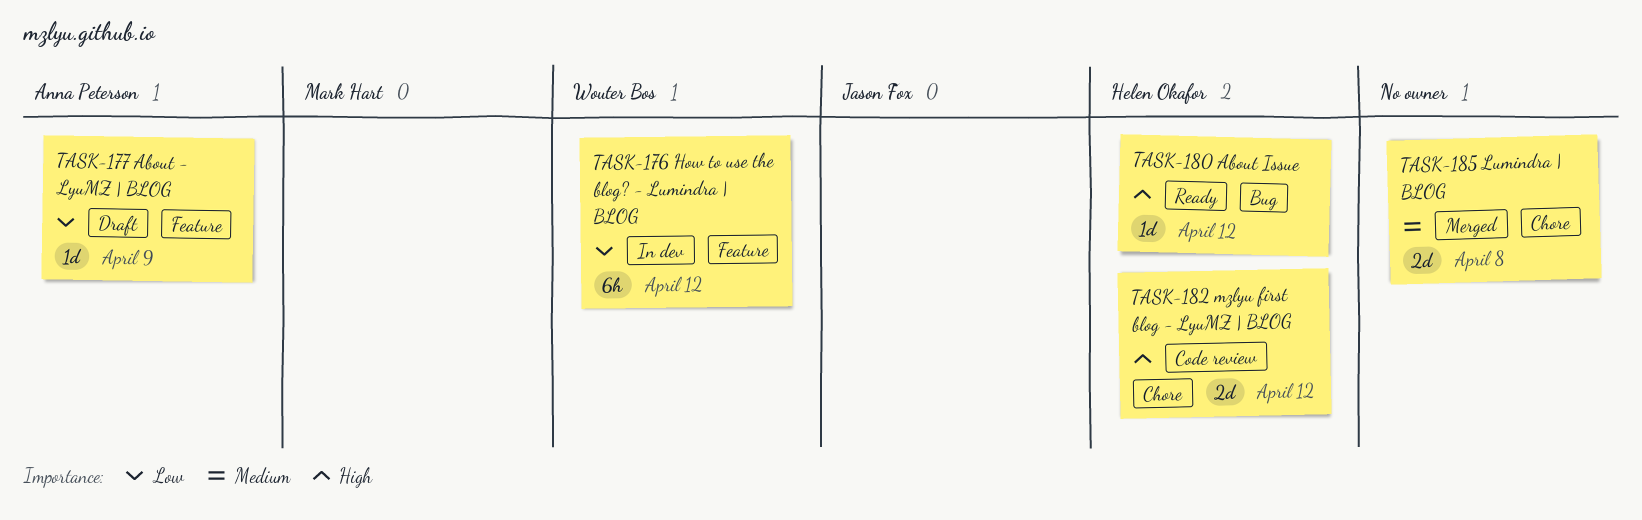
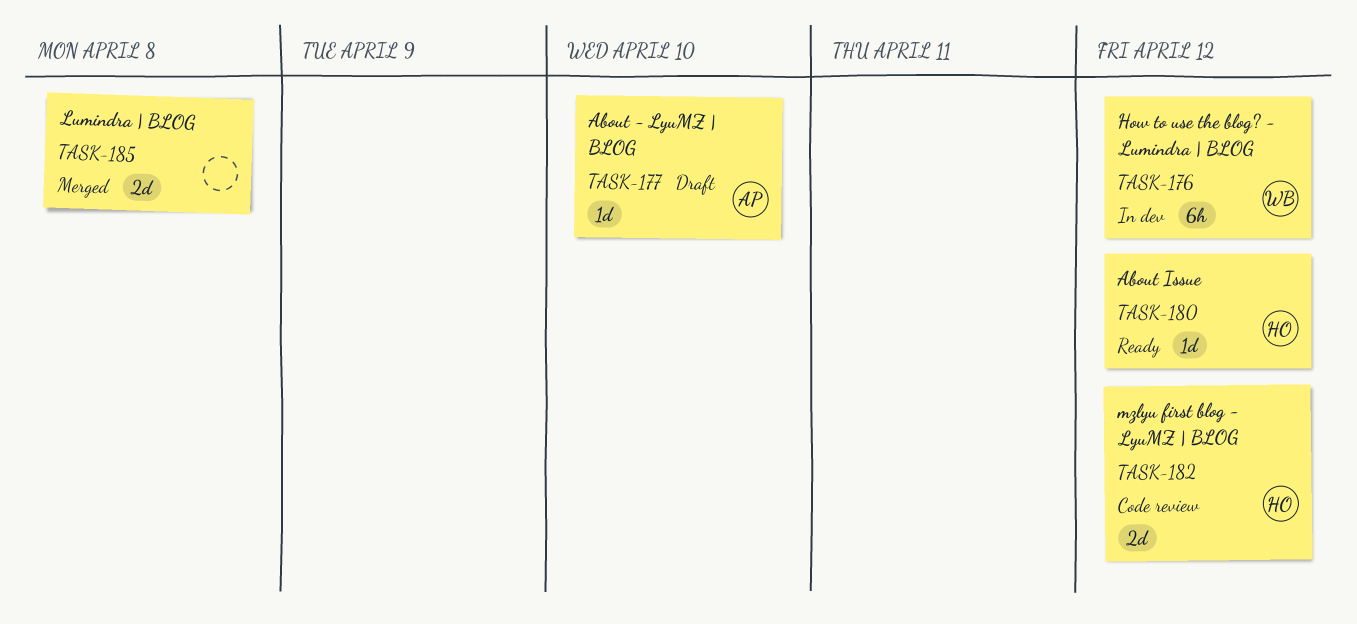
TASK-177, due: Apr 9 -> Apr 10

